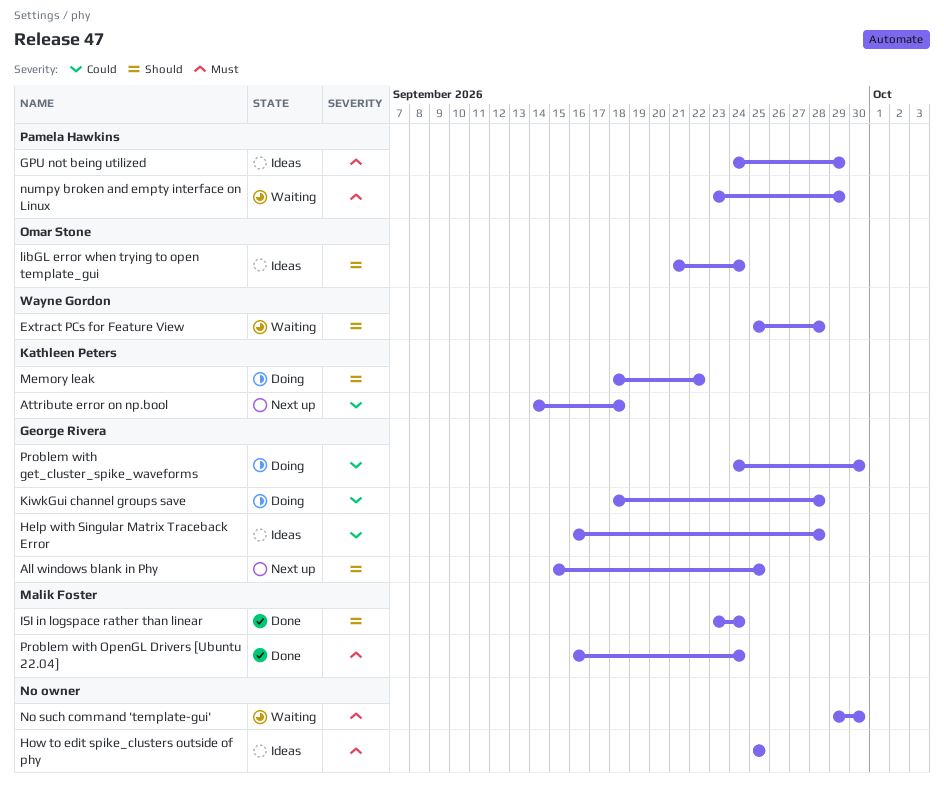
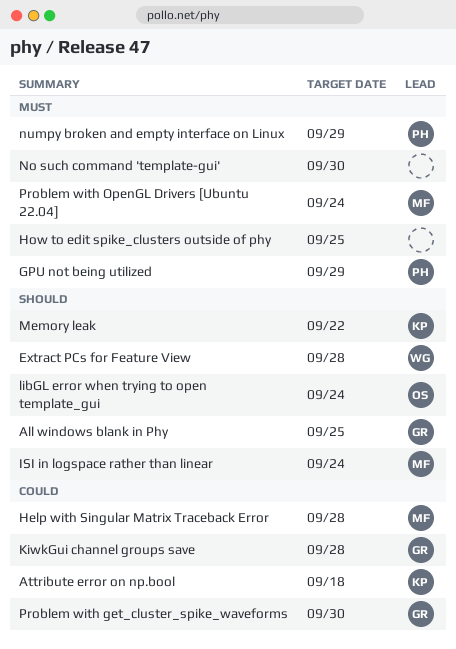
Help with Singular Matrix Traceback Error, owner: George Rivera -> Malik Foster

